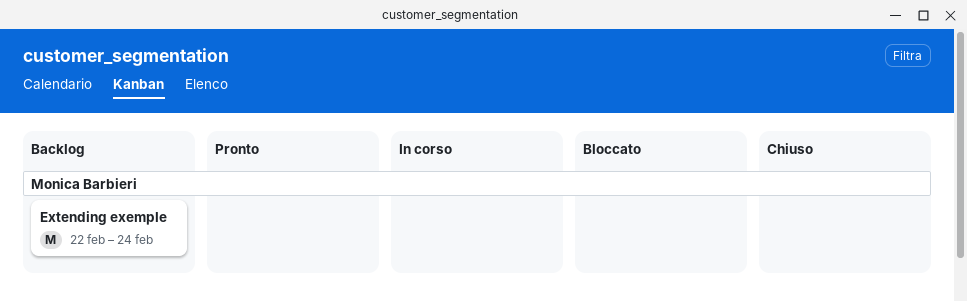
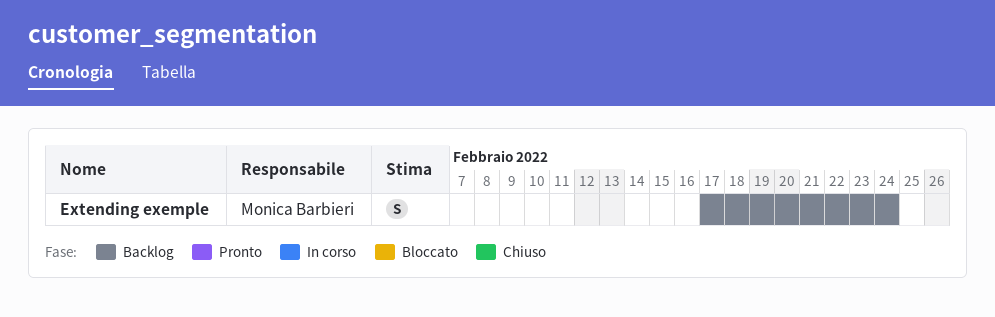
Extending exemple, estimate: M -> S
Extending exemple, start: Feb 22 -> Feb 17

